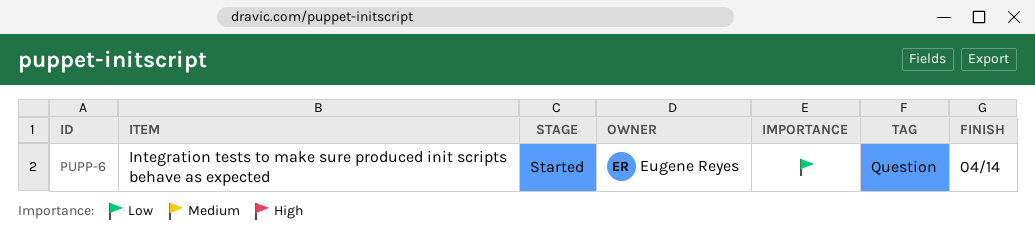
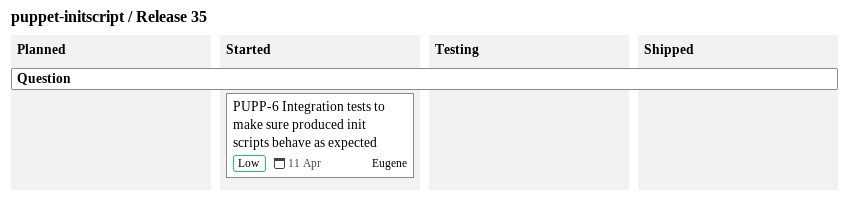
PUPP-6, due: Apr 14 -> Apr 11

